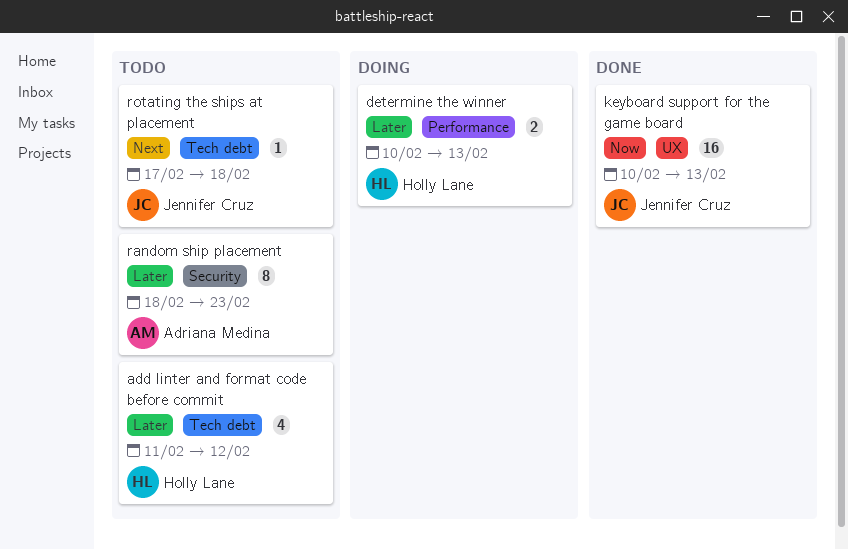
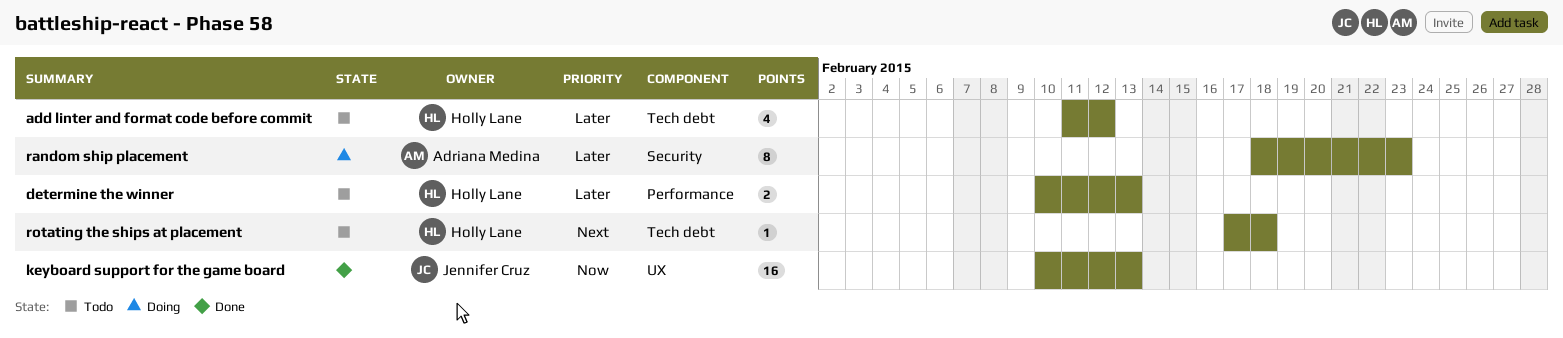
determine the winner, status: Doing -> Todo
random ship placement, status: Todo -> Doing
rotating the ships at placement, owner: Jennifer Cruz -> Holly Lane

